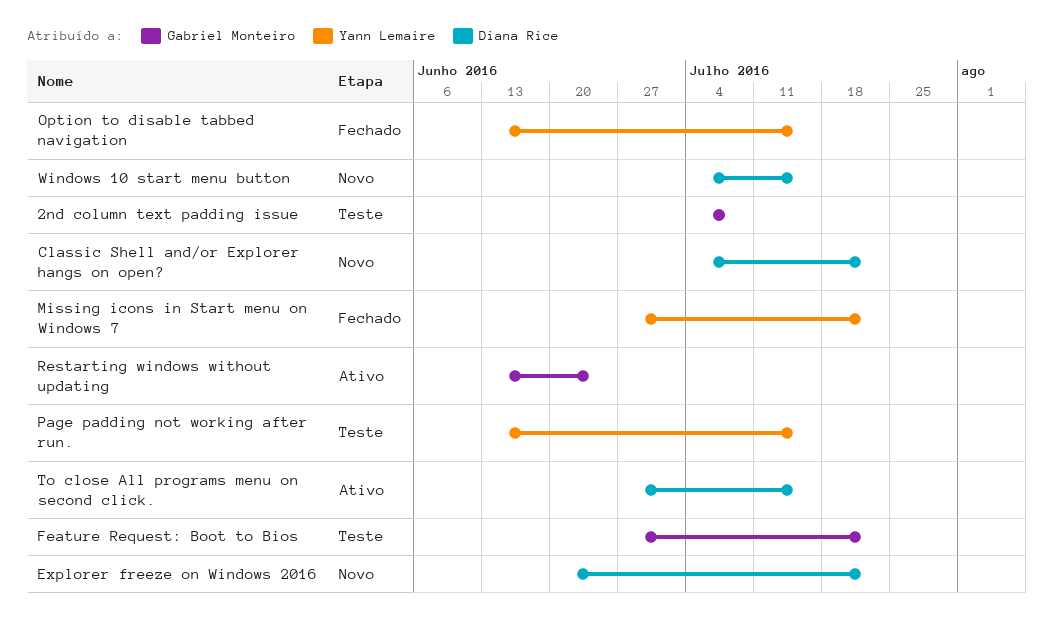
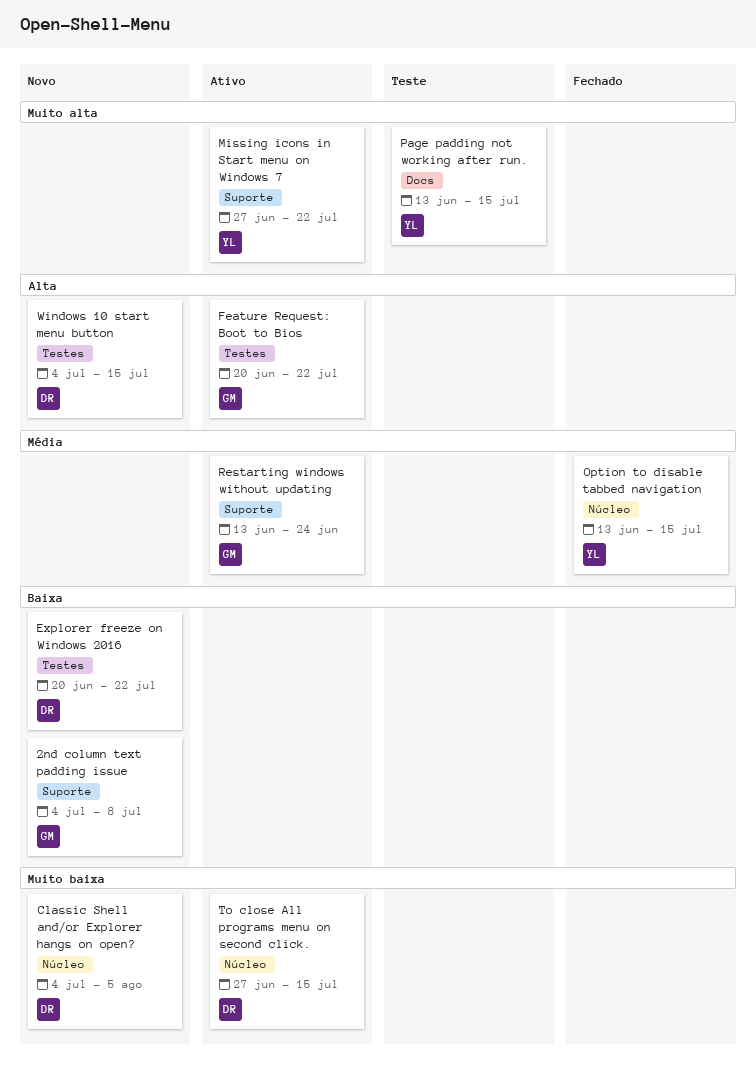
2nd column text padding issue, status: Teste -> Novo
Classic Shell and/or Explorer hangs on open?, due: Jul 22 -> Aug 5
Feature Request: Boot to Bios, status: Teste -> Ativo
Feature Request: Boot to Bios, start: Jun 27 -> Jun 20
Missing icons in Start menu on Windows 7, status: Fechado -> Ativo

